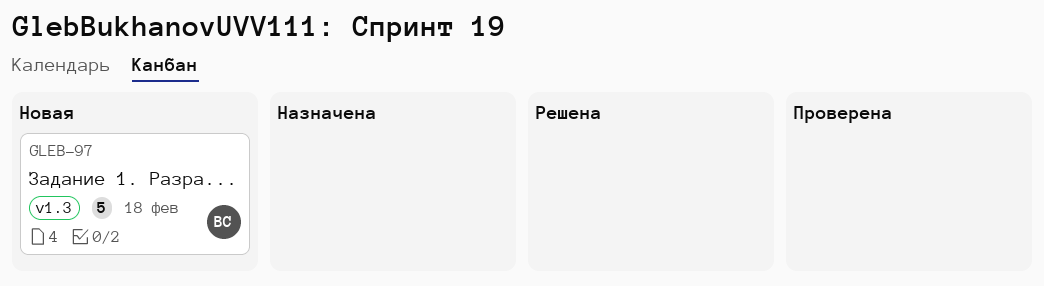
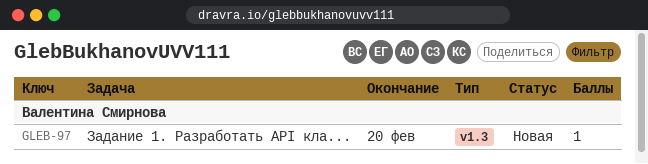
GLEB-97, estimate: 5 -> 1
GLEB-97, due: Feb 18 -> Feb 20

